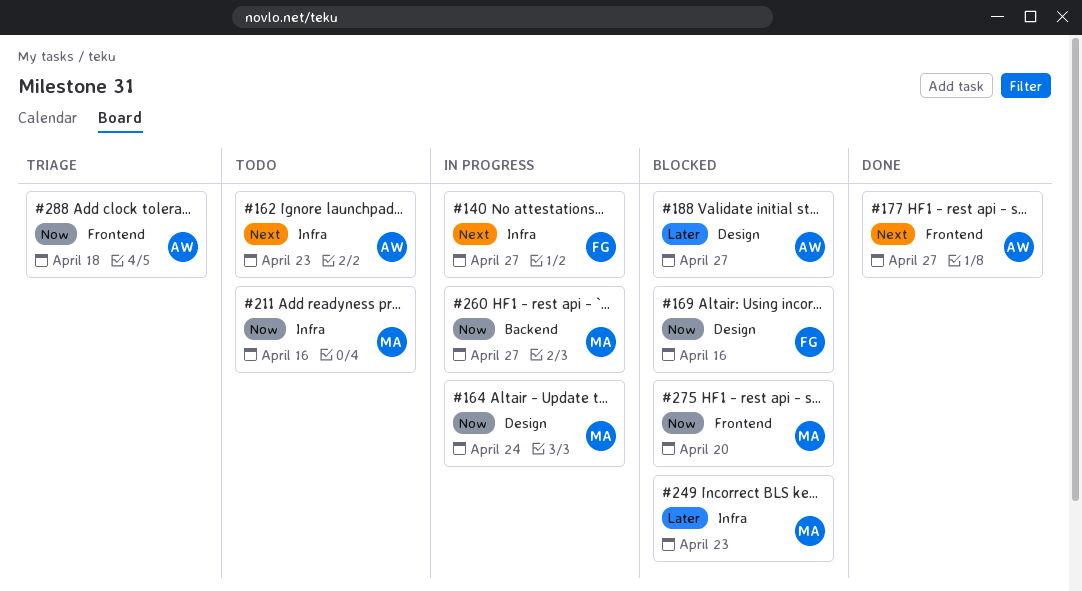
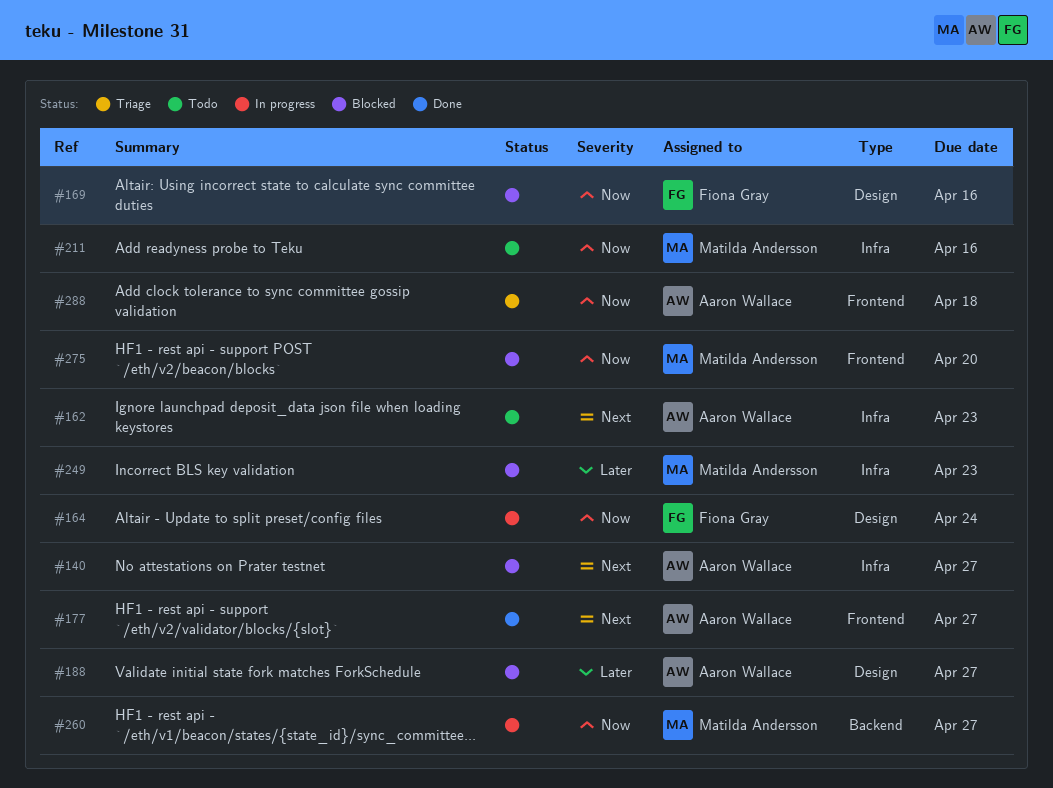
#140, status: In progress -> Blocked
#140, owner: Fiona Gray -> Aaron Wallace
#164, owner: Matilda Andersson -> Fiona Gray

